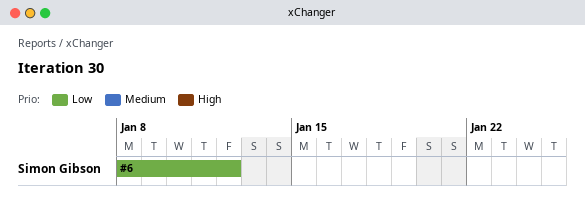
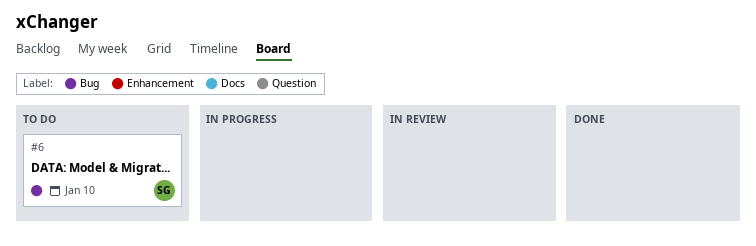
#6, due: Jan 12 -> Jan 10

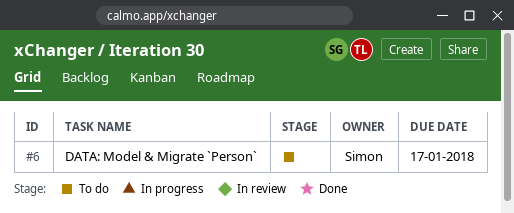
#6, due: Jan 10 -> Jan 17

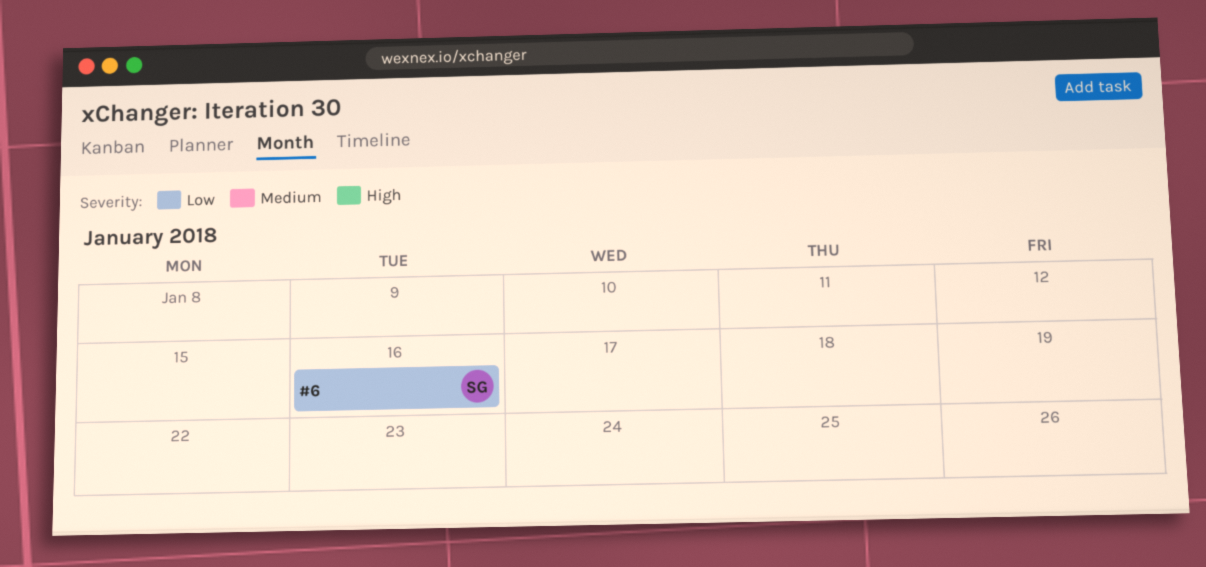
#6, due: Jan 17 -> Jan 16

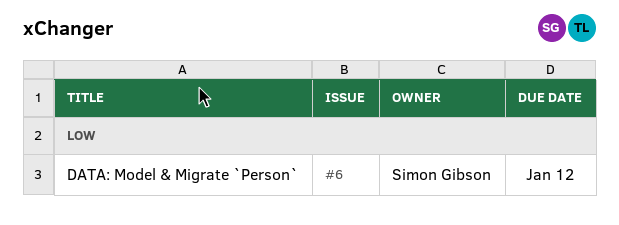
#6, due: Jan 16 -> Jan 12

